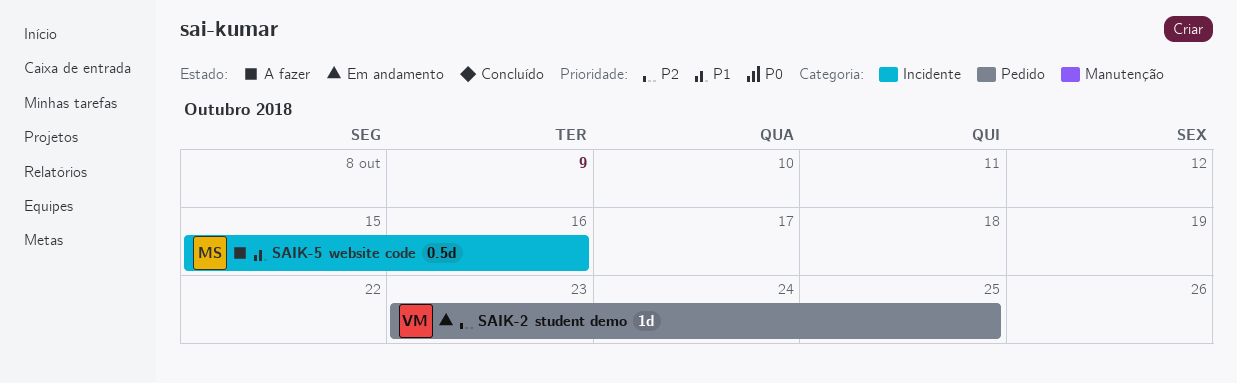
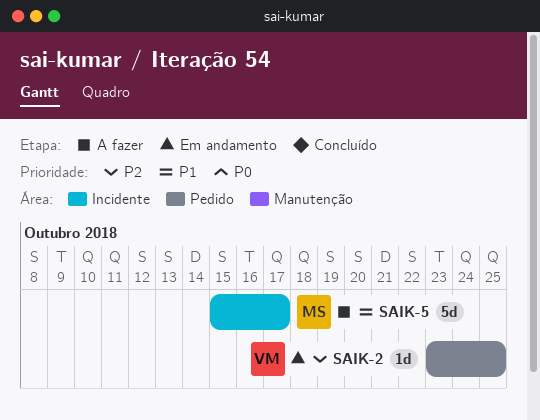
SAIK-5, estimate: 0.5d -> 5d
SAIK-5, due: Oct 16 -> Oct 17

